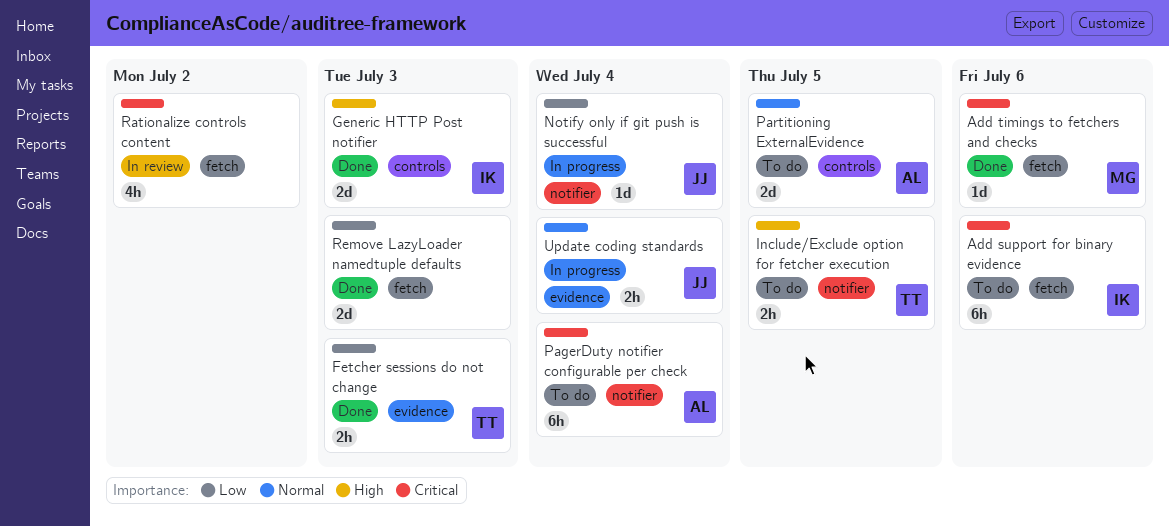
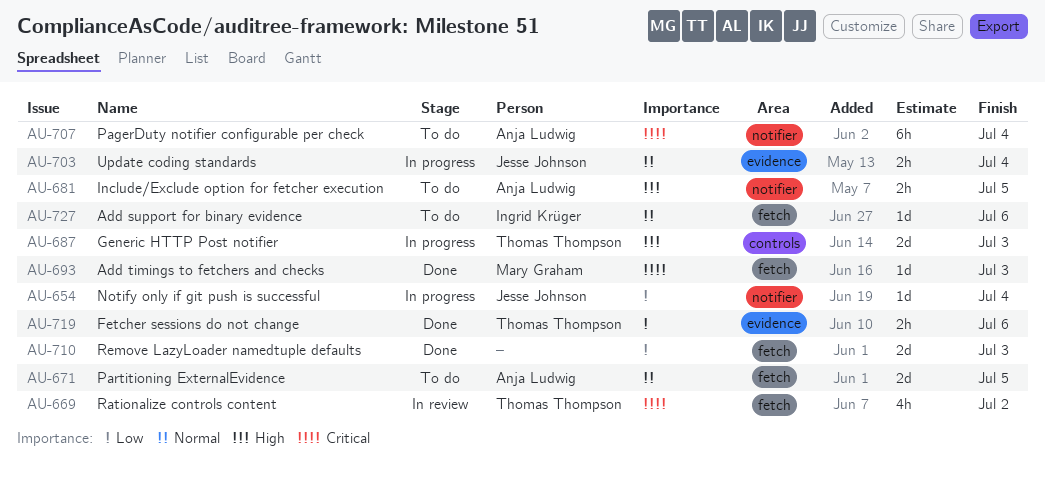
Add support for binary evidence, priority: Critical -> Normal
Add support for binary evidence, estimate: 6h -> 1d
Add timings to fetchers and checks, due: Jul 6 -> Jul 3
Fetcher sessions do not change, due: Jul 3 -> Jul 6
Generic HTTP Post notifier, status: Done -> In progress
Generic HTTP Post notifier, owner: Ingrid Krüger -> Thomas Thompson
Include/Exclude option for fetcher execution, owner: Thomas Thompson -> Anja Ludwig
Partitioning ExternalEvidence, label: controls -> fetch
Rationalize controls content, owner: none -> Thomas Thompson

